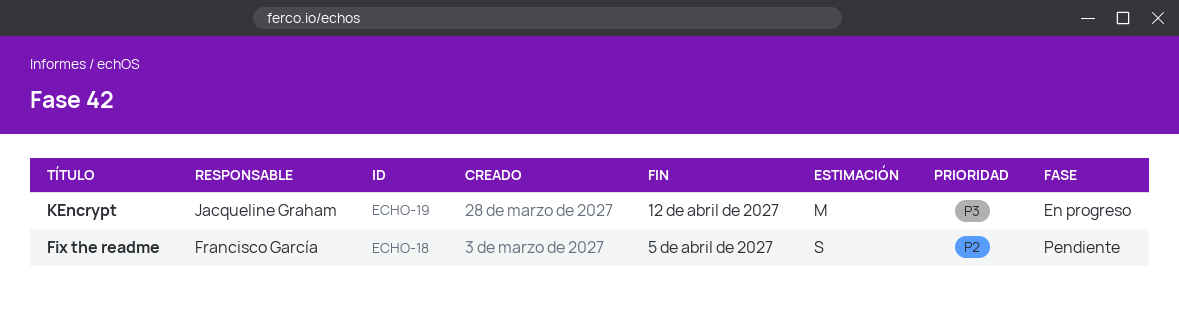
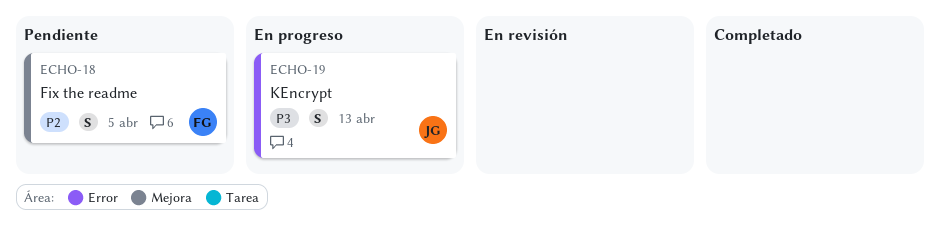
ECHO-19, estimate: M -> S
ECHO-19, due: Apr 12 -> Apr 13

